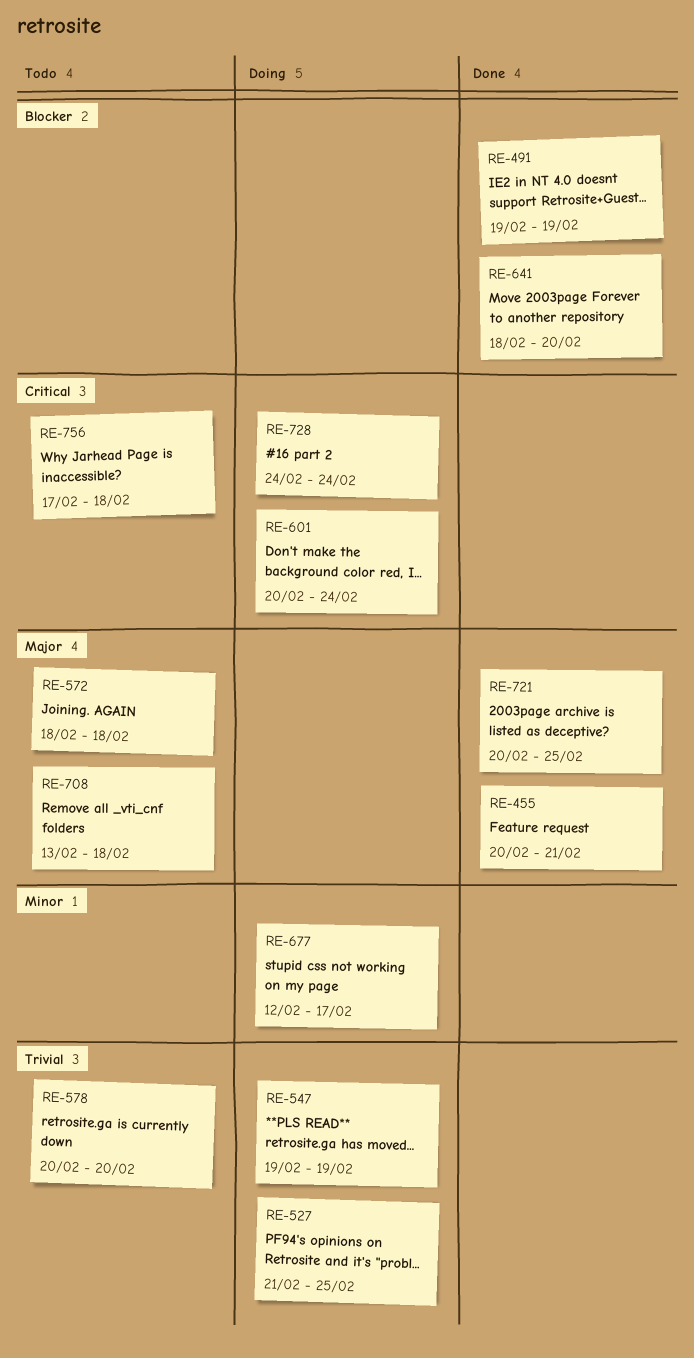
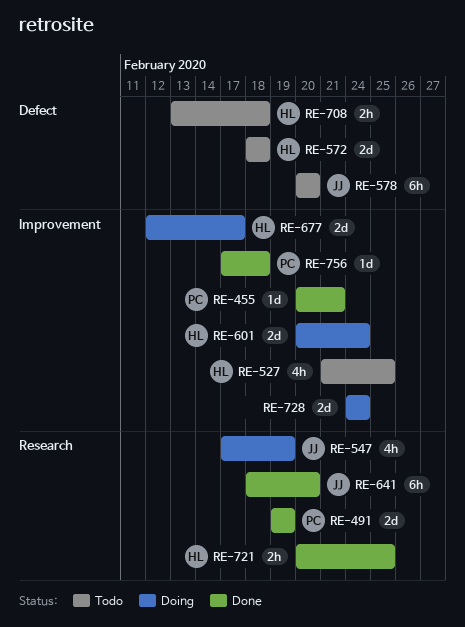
RE-527, status: Doing -> Todo
RE-547, start: Feb 19 -> Feb 17
RE-756, status: Todo -> Done

